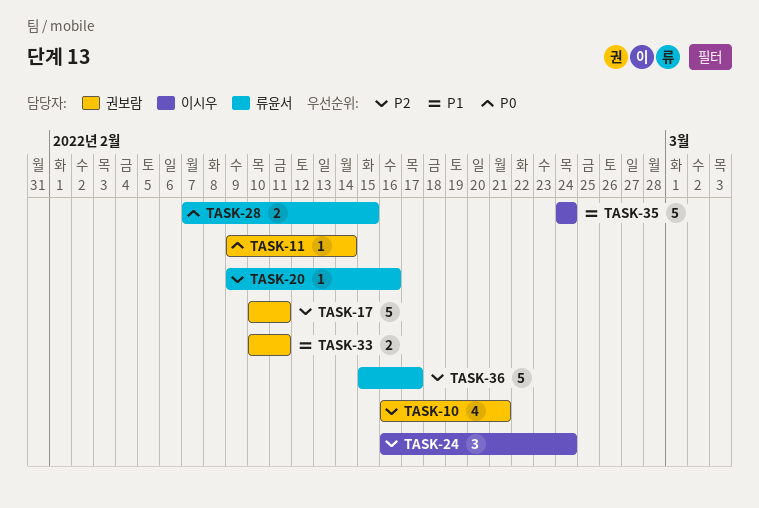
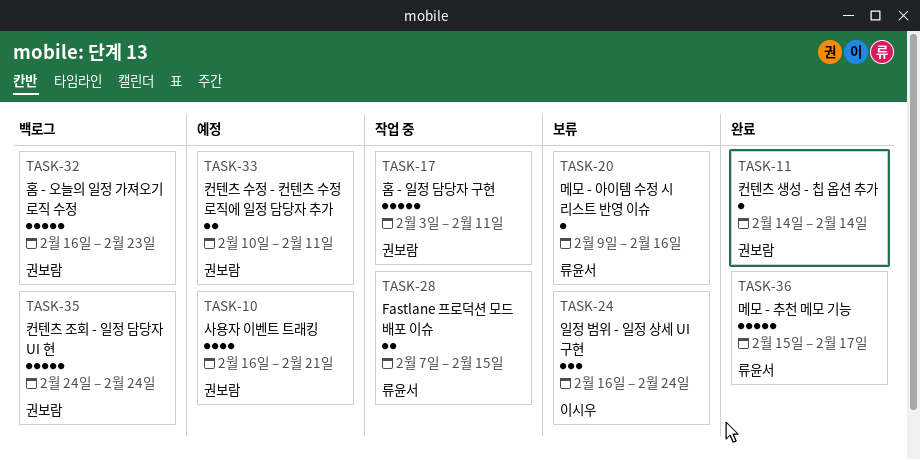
TASK-11, start: Feb 9 -> Feb 14
TASK-17, start: Feb 10 -> Feb 3
TASK-32: none -> present
TASK-35, owner: 이시우 -> 권보람

